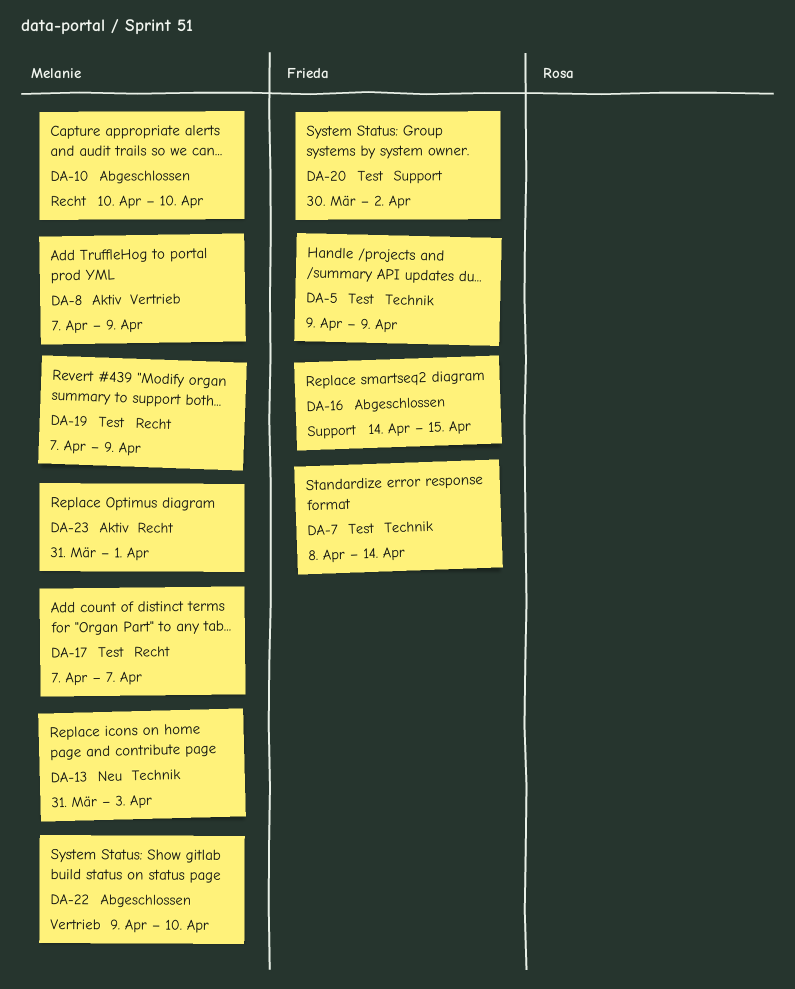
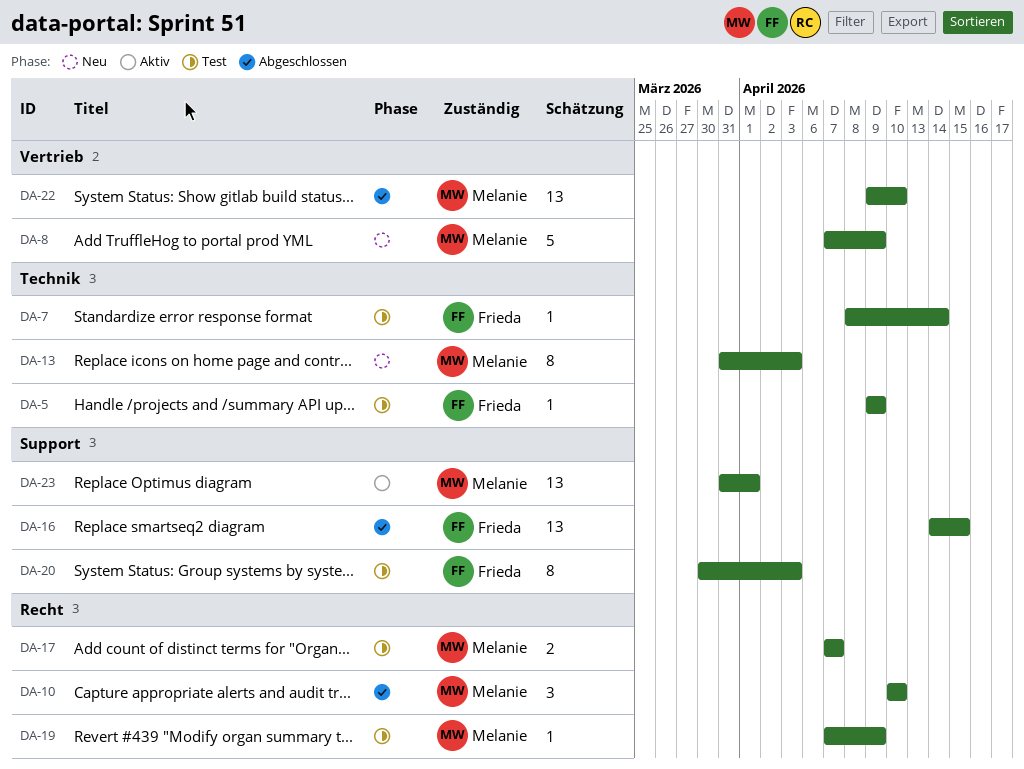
DA-8, status: Aktiv -> Neu
DA-20, due: Apr 2 -> Apr 3
DA-23, label: Recht -> Support

